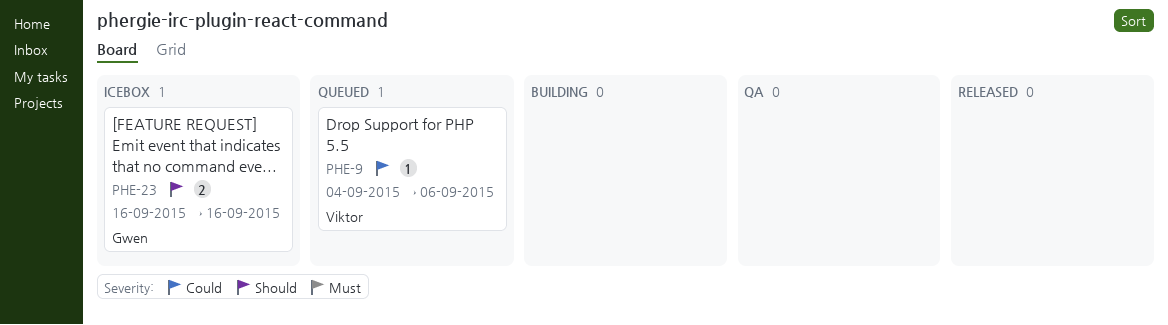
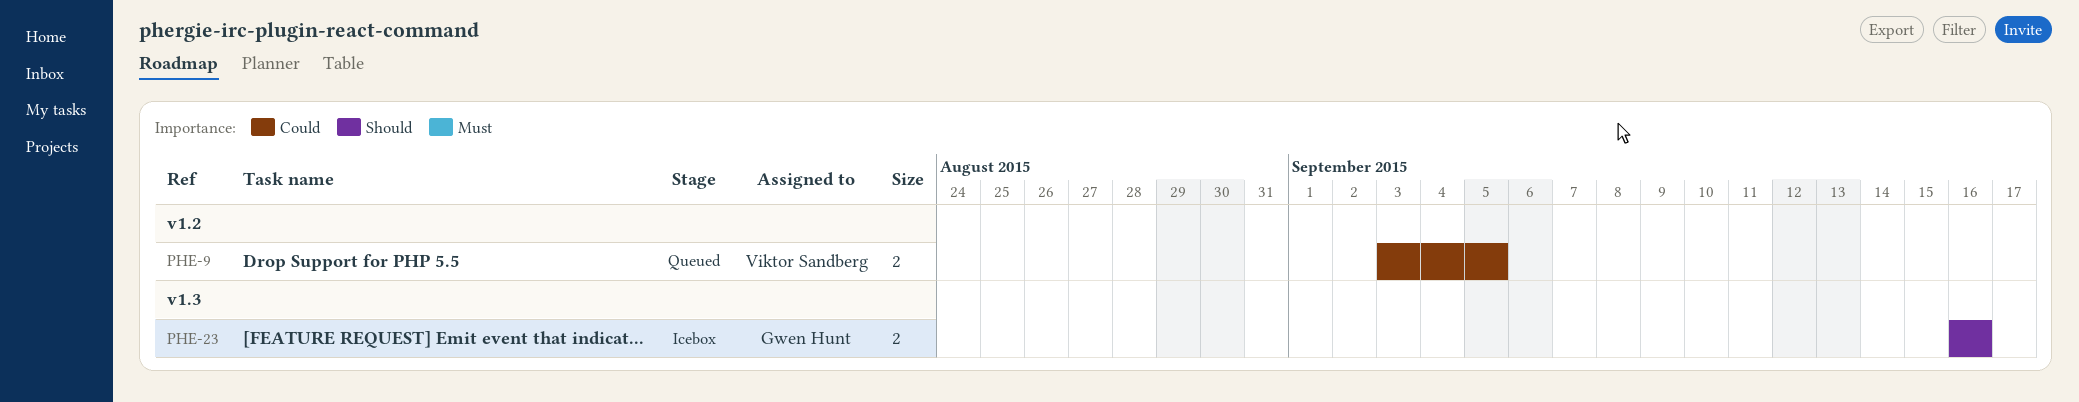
PHE-9, estimate: 1 -> 2
PHE-9, start: Sep 4 -> Sep 3
PHE-9, due: Sep 6 -> Sep 5

